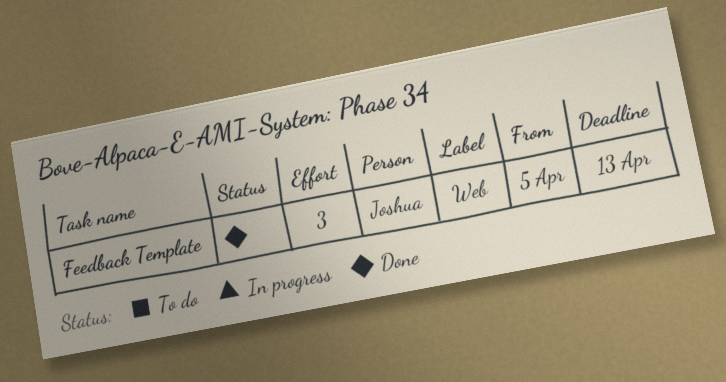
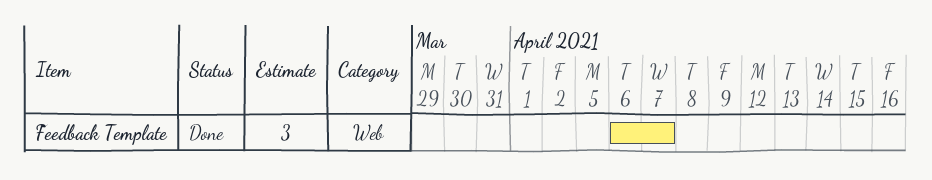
Feedback Template, start: Apr 5 -> Apr 6
Feedback Template, due: Apr 13 -> Apr 7

